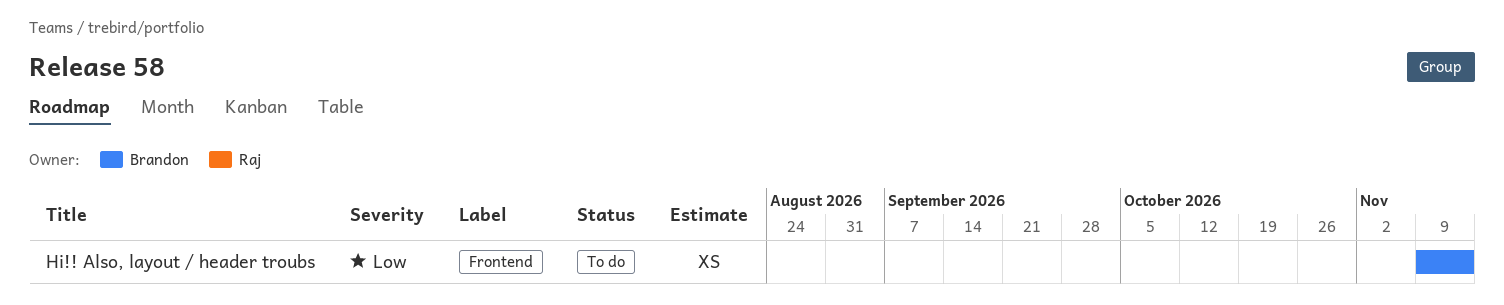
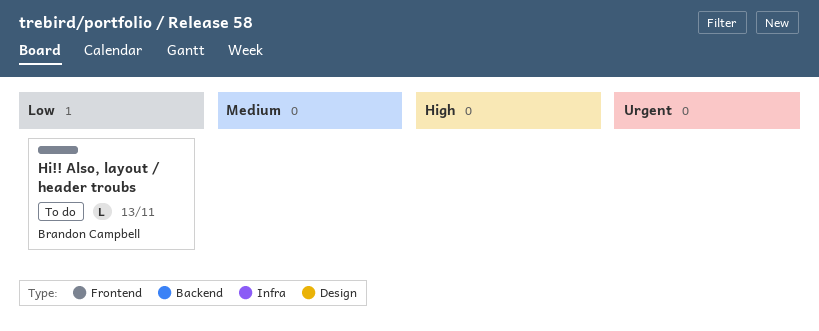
Hi!! Also, layout / header troubs, estimate: XS -> L

